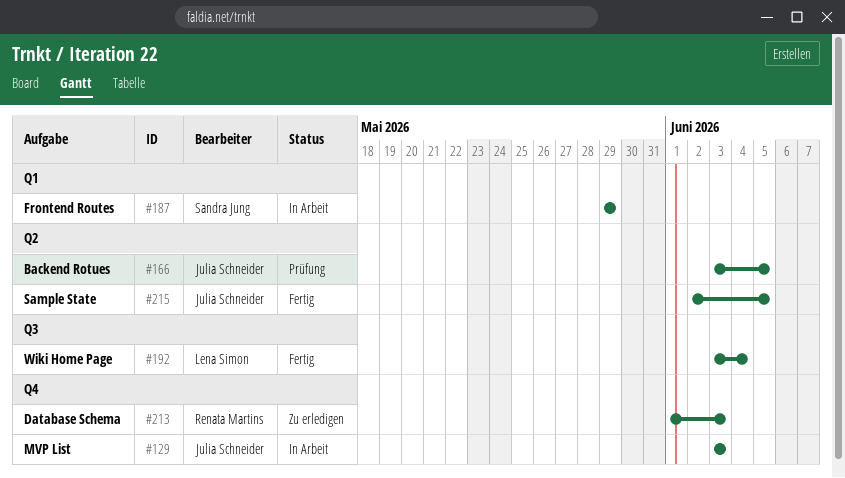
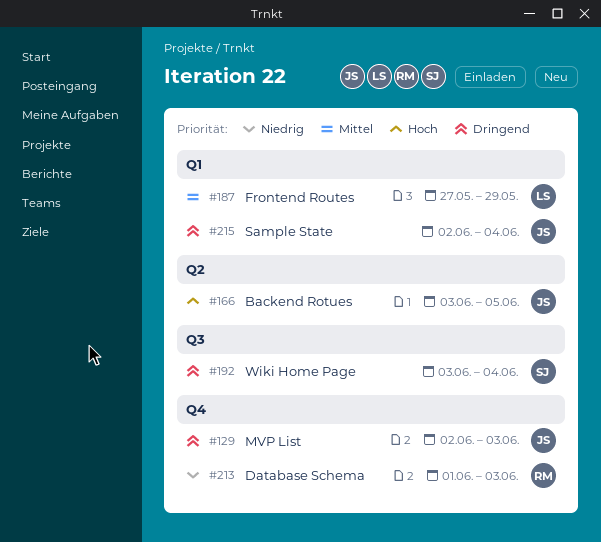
#129, start: Jun 3 -> Jun 2
#187, owner: Sandra Jung -> Lena Simon
#187, start: May 29 -> May 27
#192, owner: Lena Simon -> Sandra Jung
#215, label: Q2 -> Q1
#215, due: Jun 5 -> Jun 4

